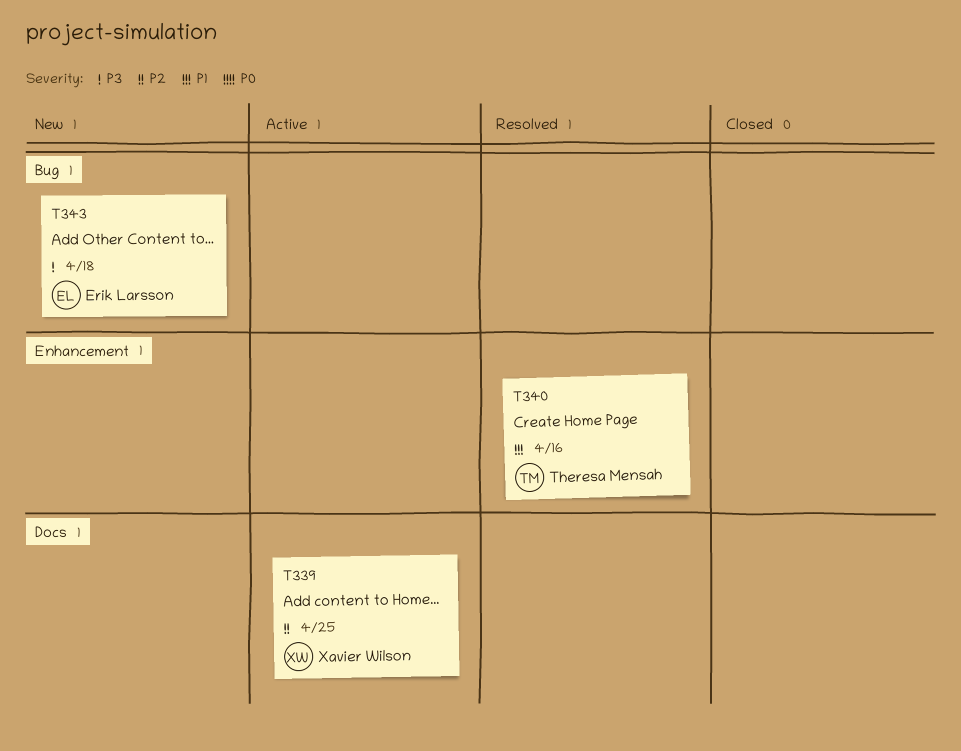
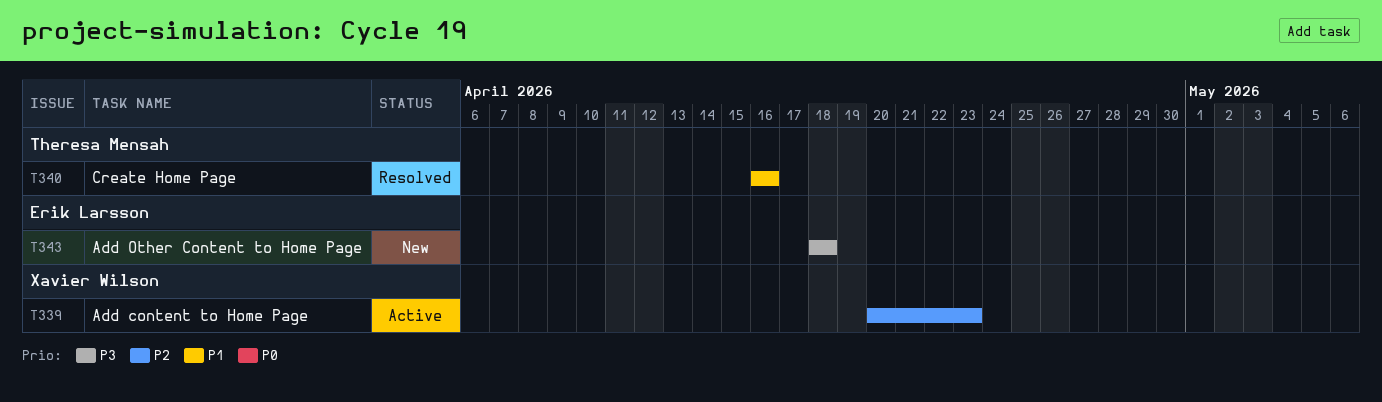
T339, due: Apr 25 -> Apr 23

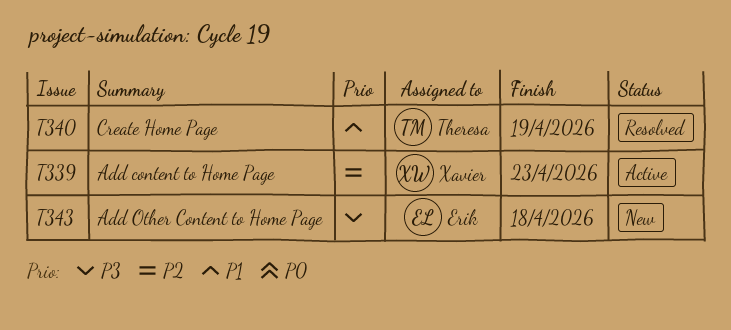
T340, due: Apr 16 -> Apr 19

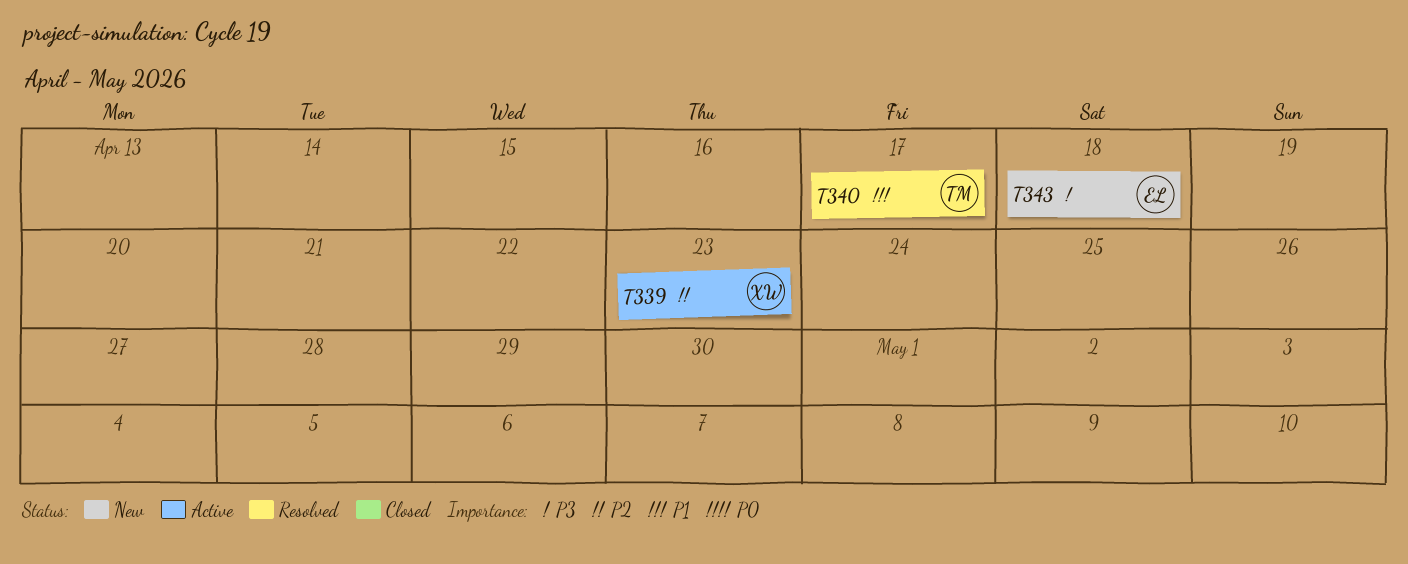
T340, due: Apr 19 -> Apr 17

